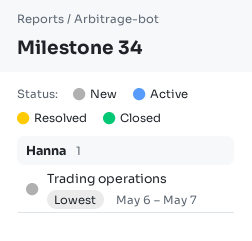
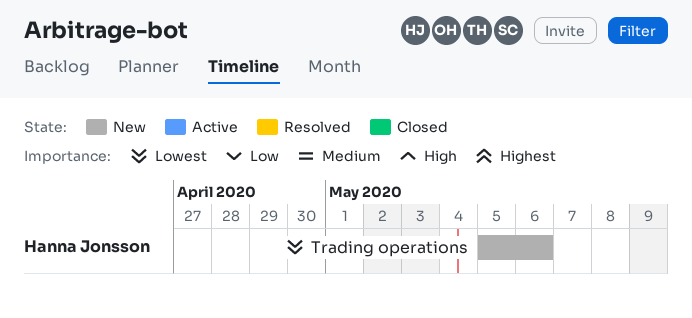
Trading operations, start: May 6 -> May 5
Trading operations, due: May 7 -> May 6

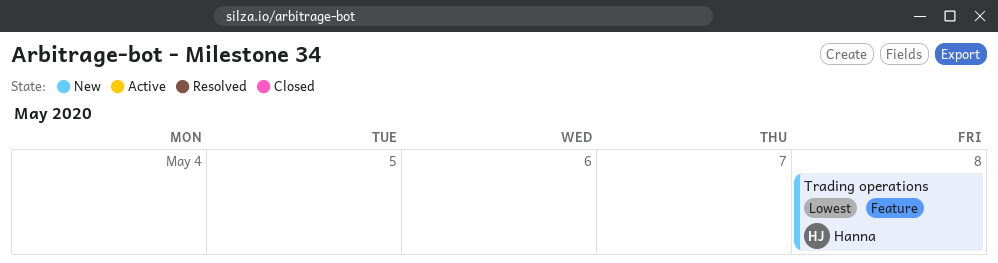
Trading operations, due: May 6 -> May 8

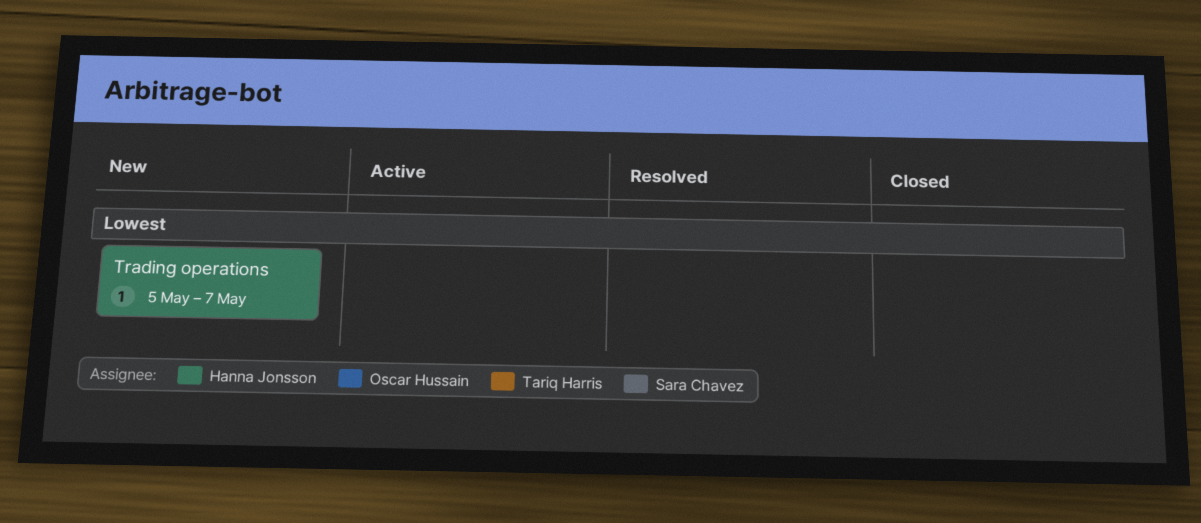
Trading operations, due: May 8 -> May 7

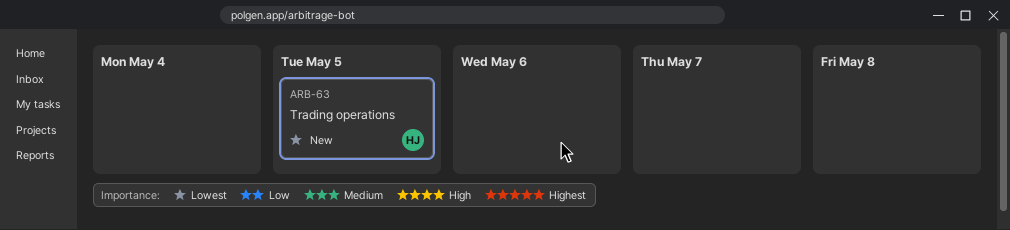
Trading operations, due: May 7 -> May 5

